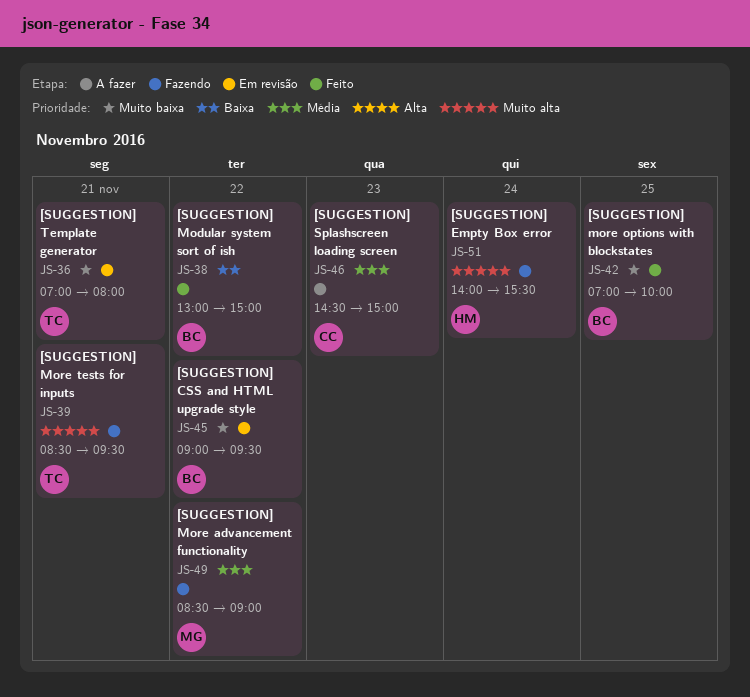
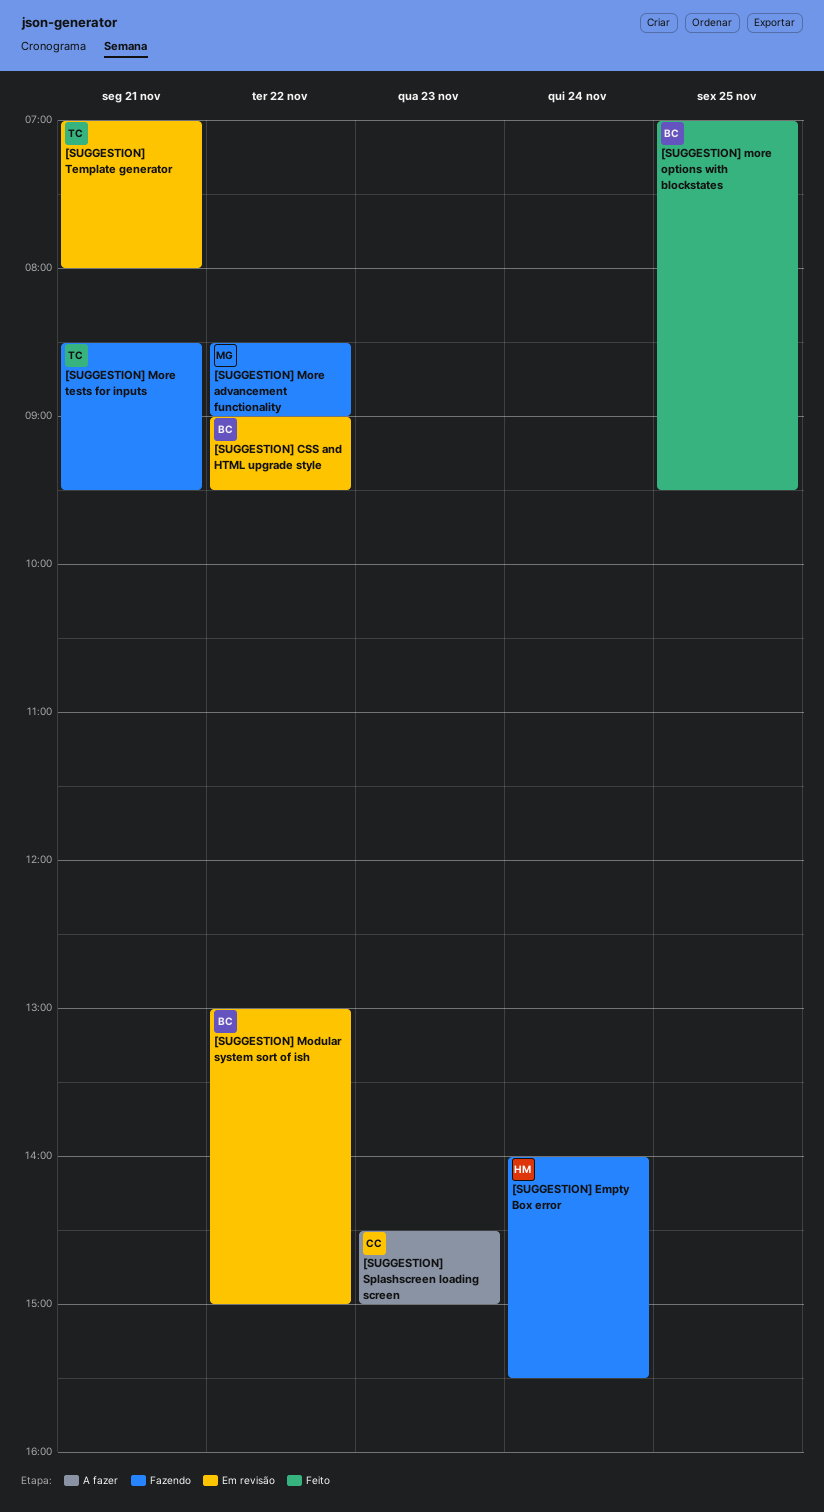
[SUGGESTION] Modular system sort of ish, status: Feito -> Em revisão
[SUGGESTION] more options with blockstates, ends: 10:00 -> 09:30

